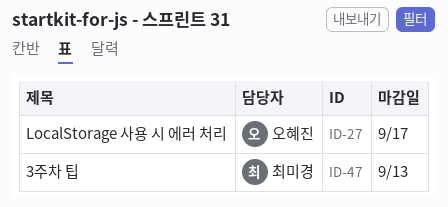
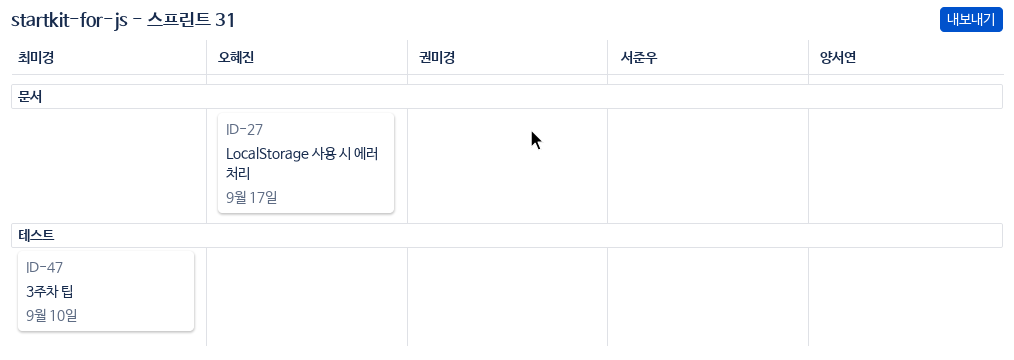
ID-47, due: Sep 13 -> Sep 10

